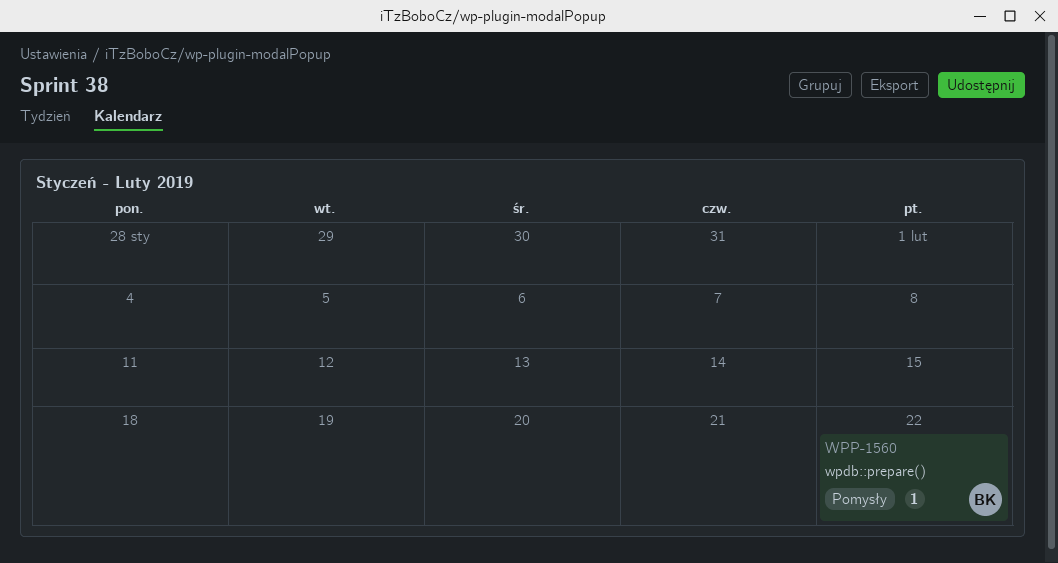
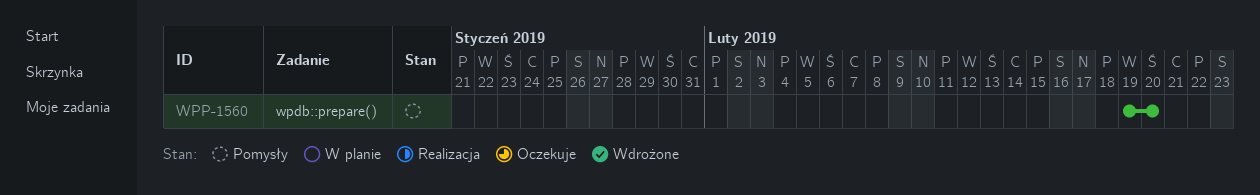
WPP-1560, due: Feb 22 -> Feb 20

